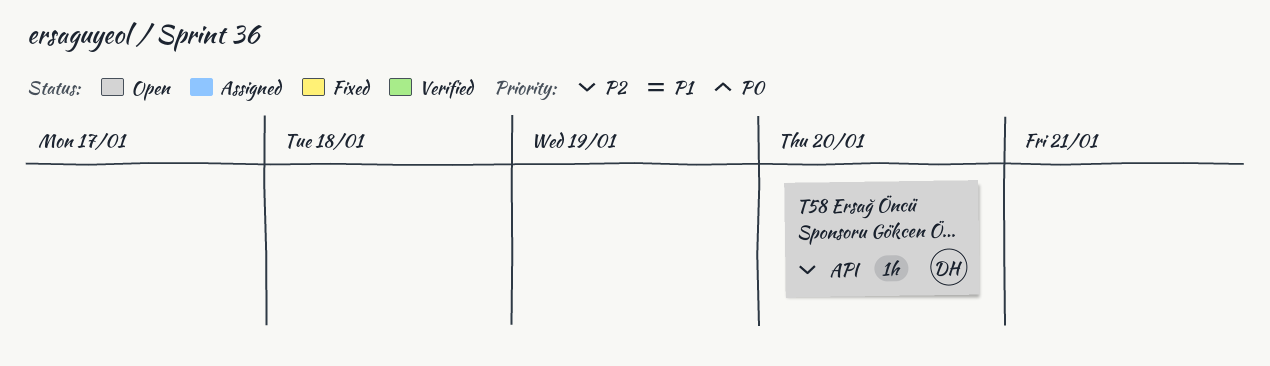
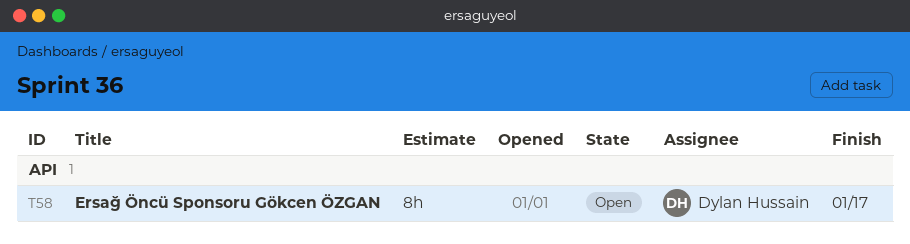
T58, estimate: 1h -> 8h
T58, due: Jan 20 -> Jan 17

